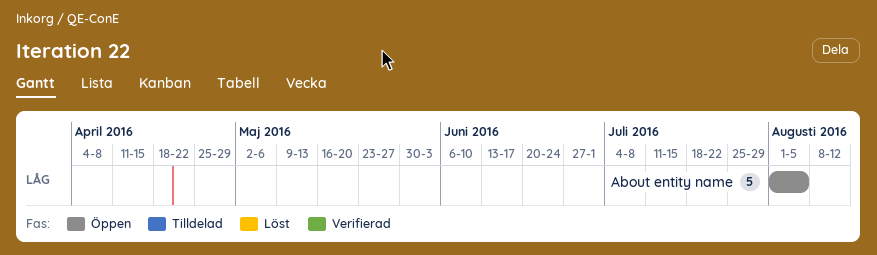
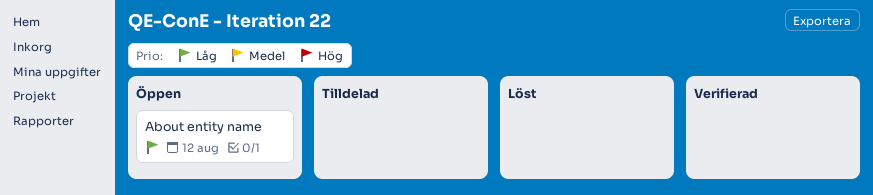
About entity name, due: Aug 5 -> Aug 12

